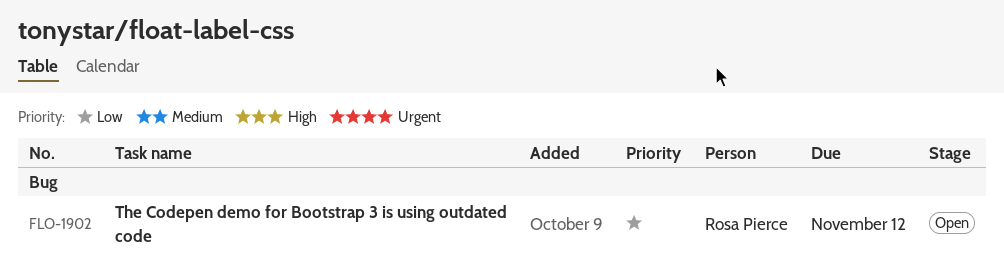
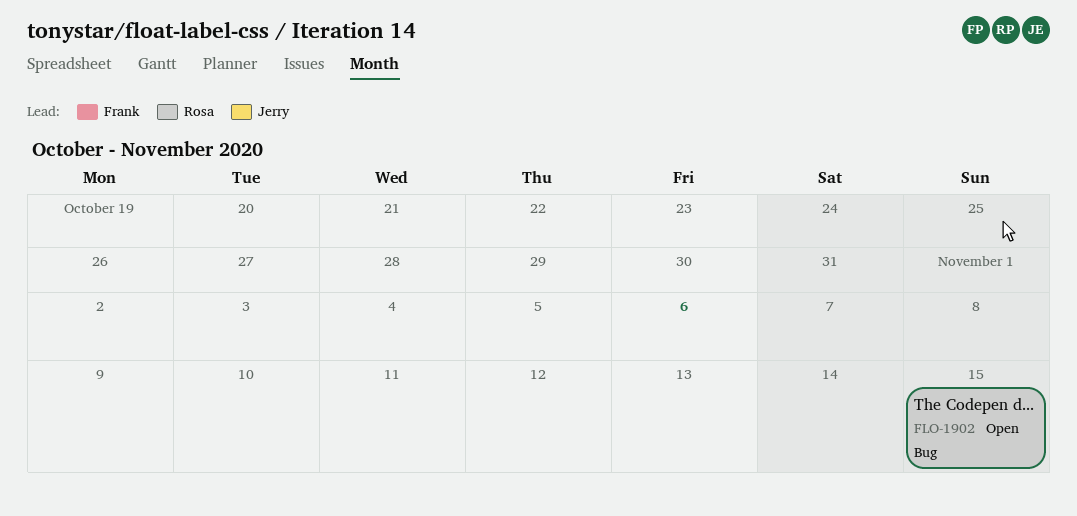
FLO-1902, due: Nov 12 -> Nov 15

